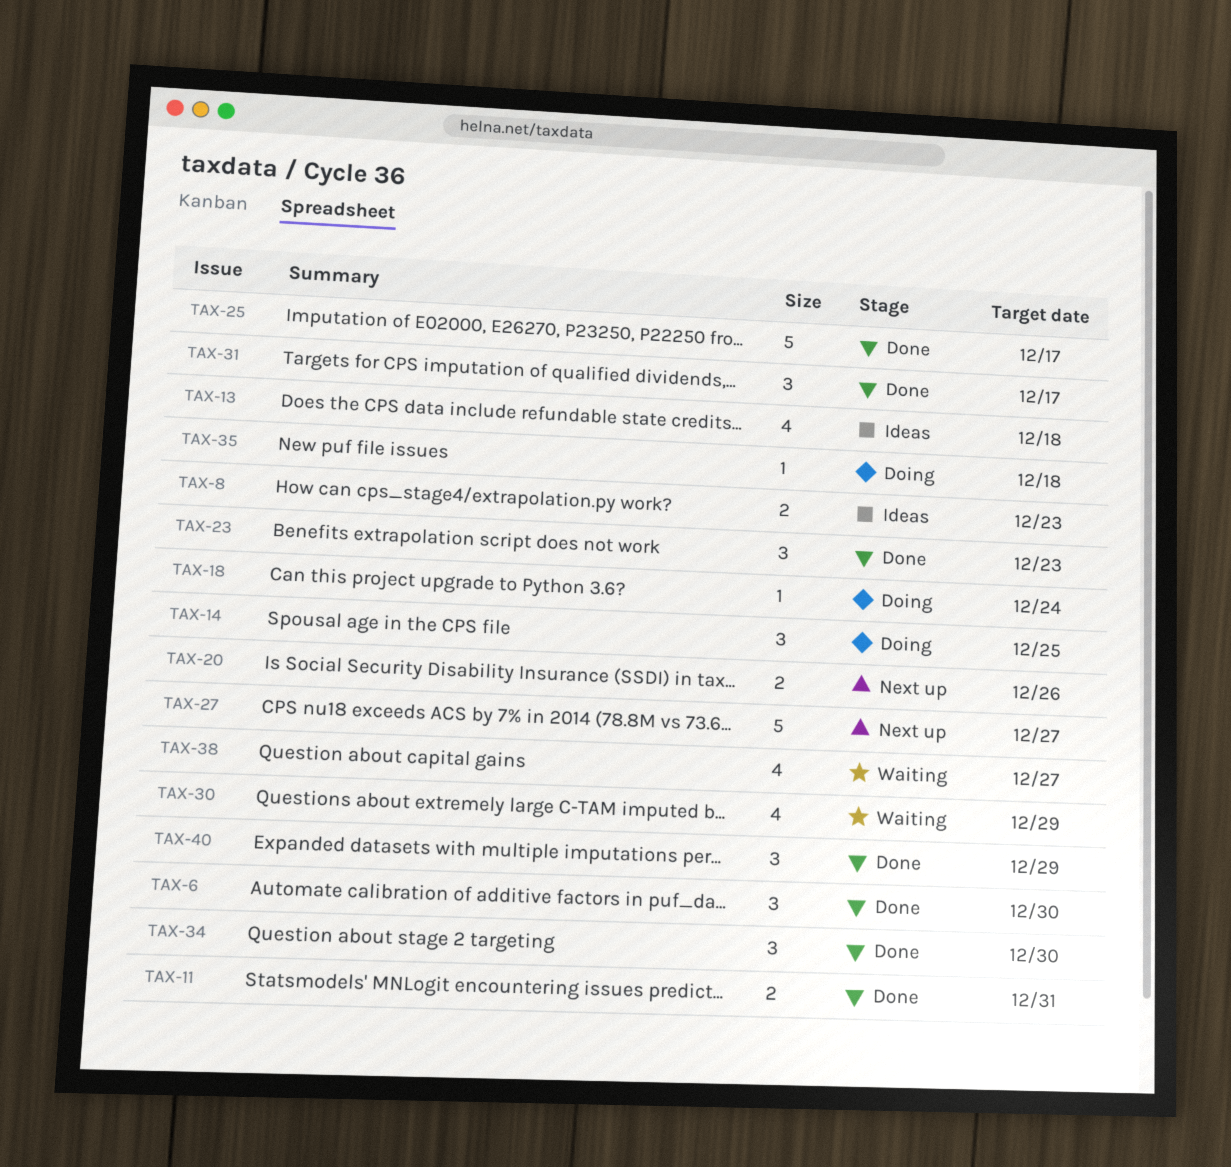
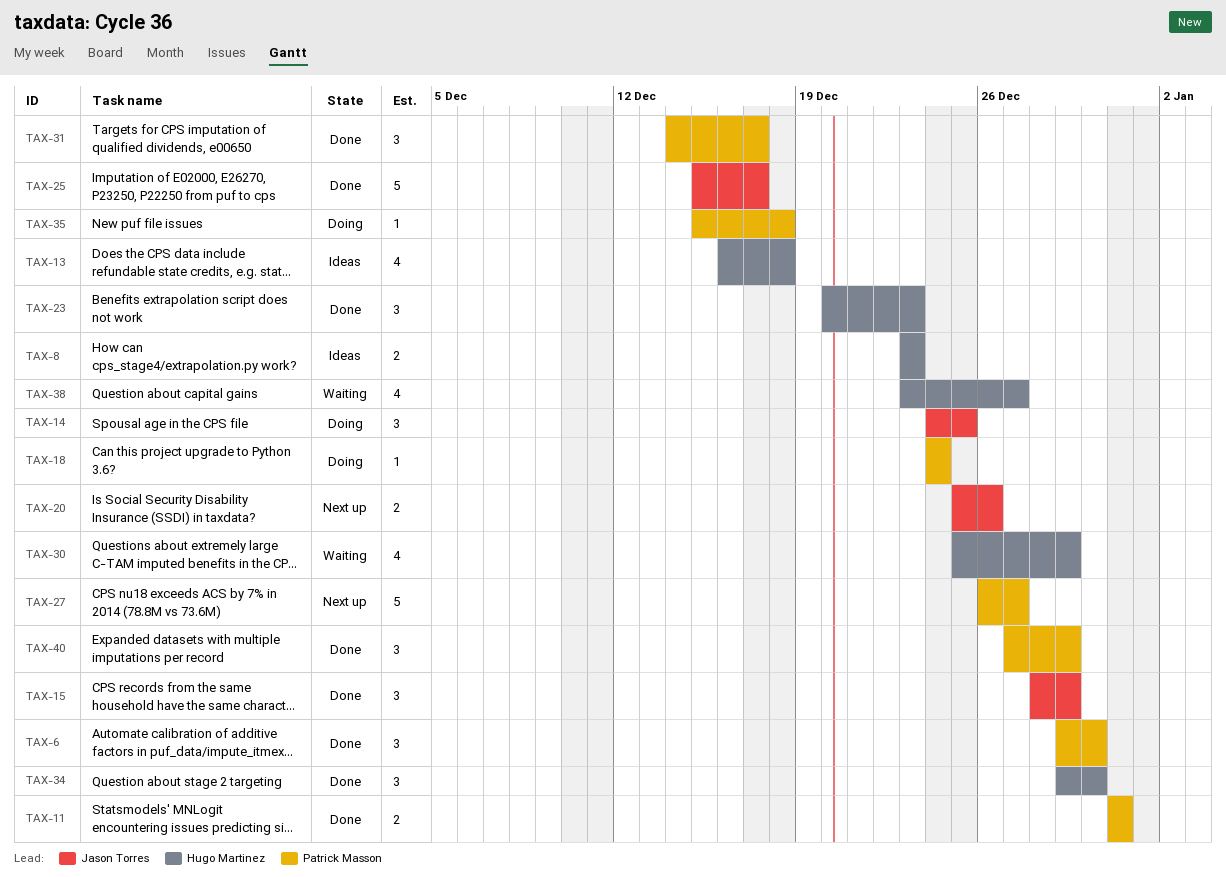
TAX-15: none -> present

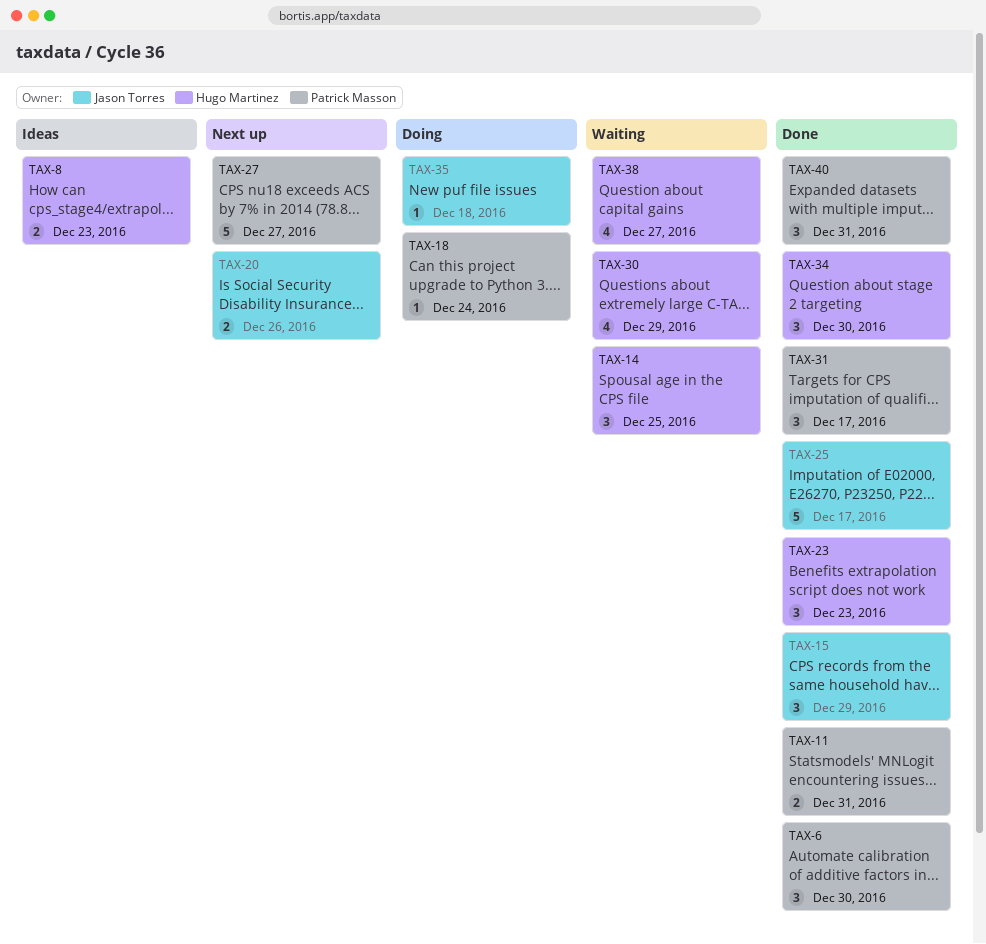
TAX-13: present -> none
TAX-14, status: Doing -> Waiting
TAX-14, owner: Jason Torres -> Hugo Martinez
TAX-35, owner: Patrick Masson -> Jason Torres
TAX-40, due: Dec 29 -> Dec 31

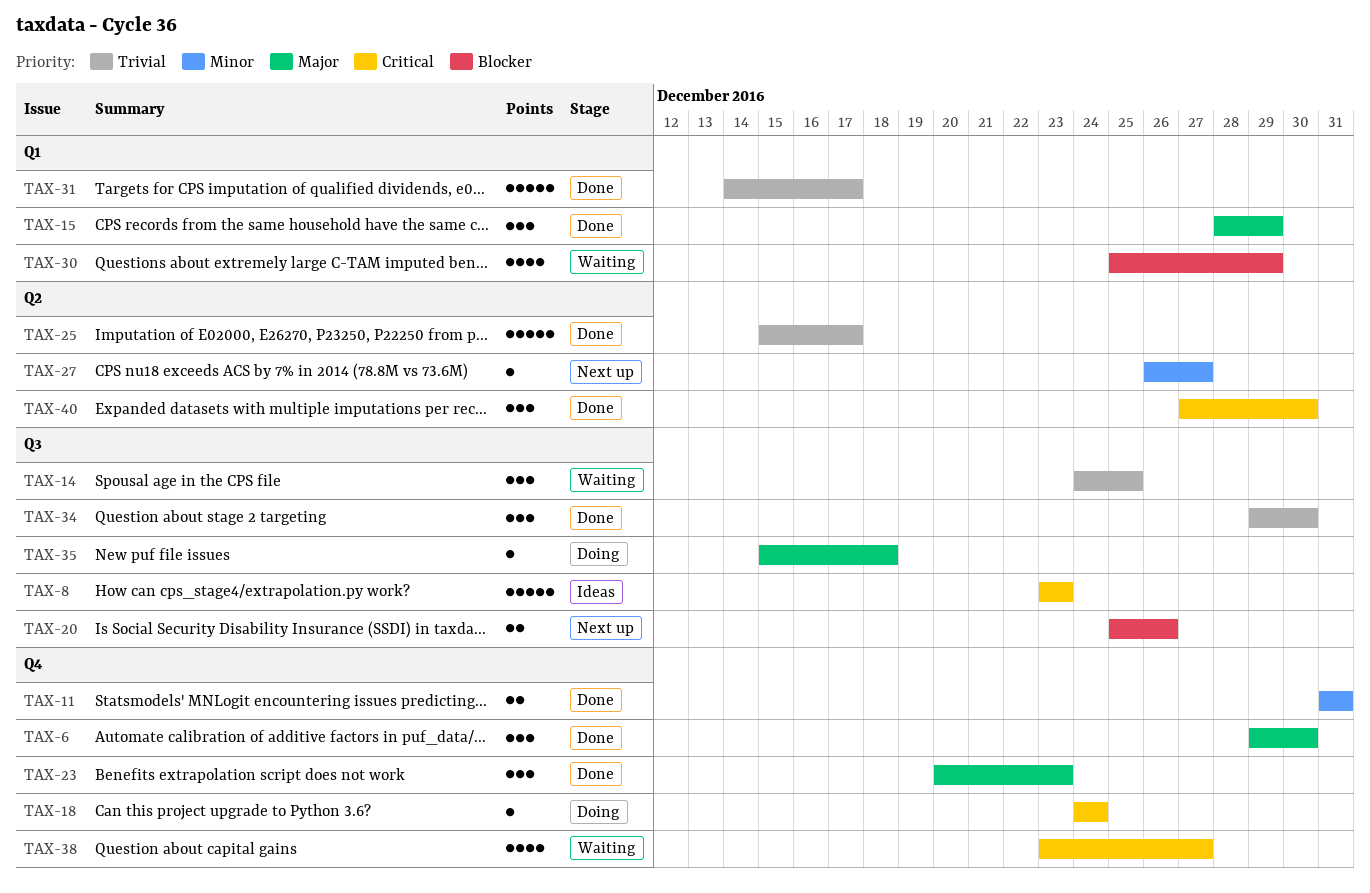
TAX-8, estimate: 2 -> 5
TAX-27, estimate: 5 -> 1
TAX-31, estimate: 3 -> 5
TAX-40, due: Dec 31 -> Dec 30

